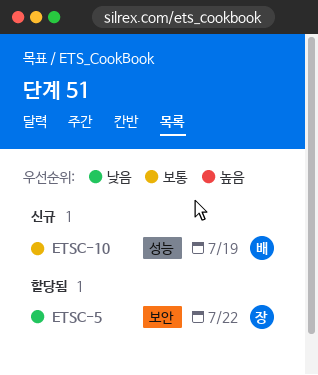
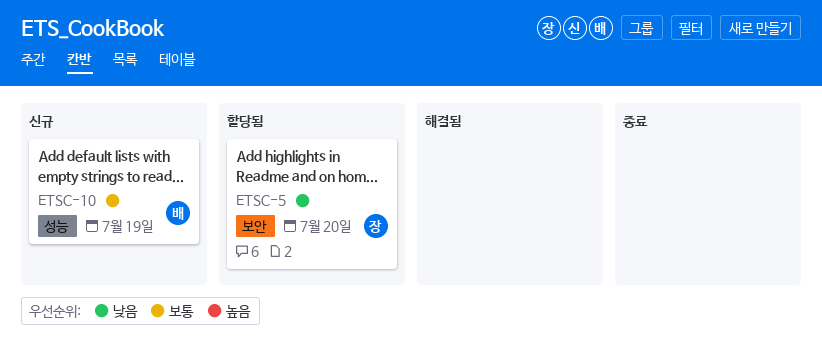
ETSC-5, due: Jul 22 -> Jul 20

